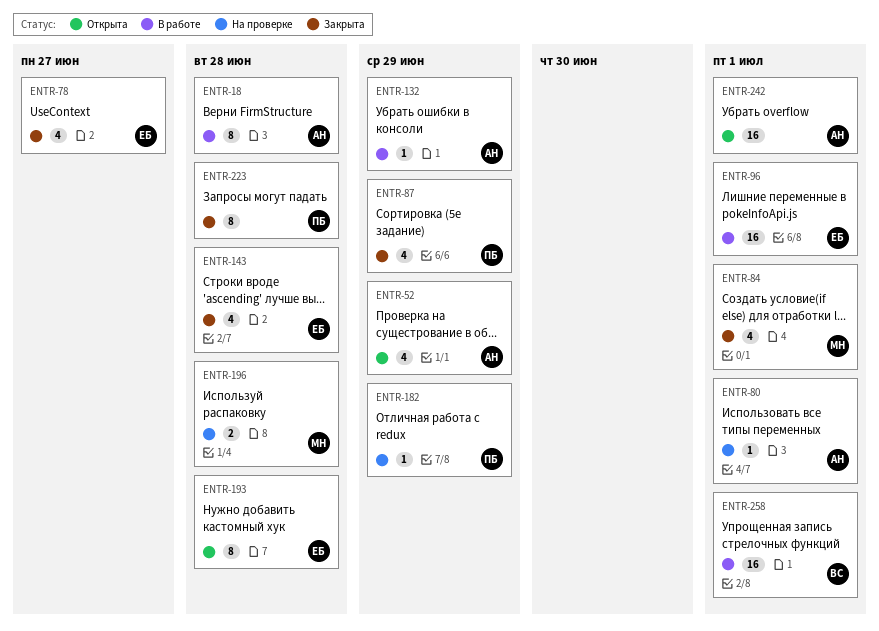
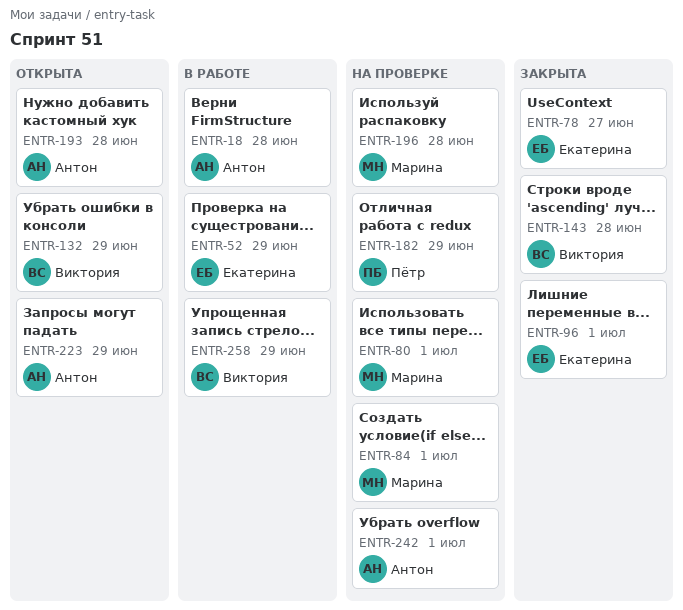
ENTR-52, status: Открыта -> В работе
ENTR-52, owner: Антон -> Екатерина
ENTR-80, owner: Антон -> Марина
ENTR-84, status: Закрыта -> На проверке
ENTR-87: present -> none
ENTR-96, status: В работе -> Закрыта
ENTR-132, status: В работе -> Открыта
ENTR-132, owner: Антон -> Виктория
ENTR-143, owner: Екатерина -> Виктория
ENTR-193, owner: Екатерина -> Антон
ENTR-223, status: Закрыта -> Открыта
ENTR-223, owner: Пётр -> Антон
ENTR-223, due: Jun 28 -> Jun 29
ENTR-242, status: Открыта -> На проверке
ENTR-258, due: Jul 1 -> Jun 29

